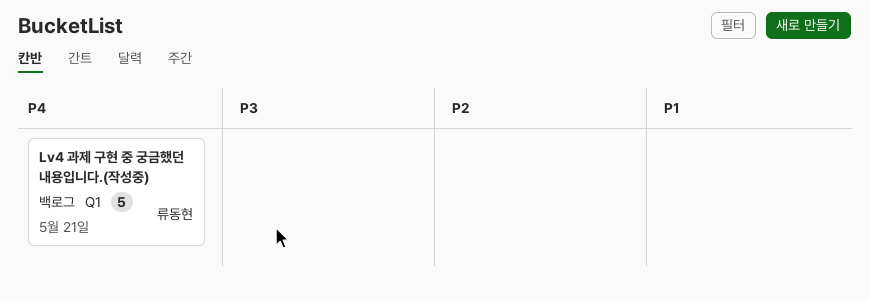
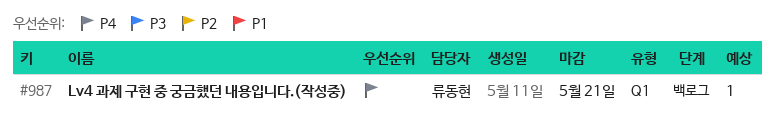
Lv4 과제 구현 중 궁금했던 내용입니다.(작성중), estimate: 5 -> 1

